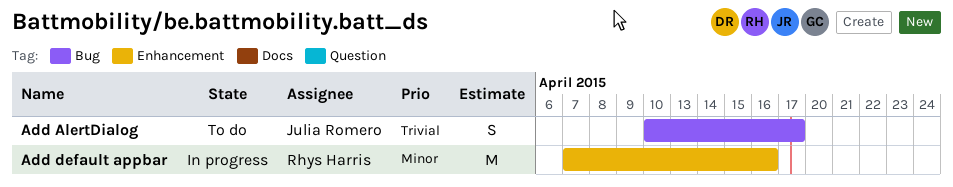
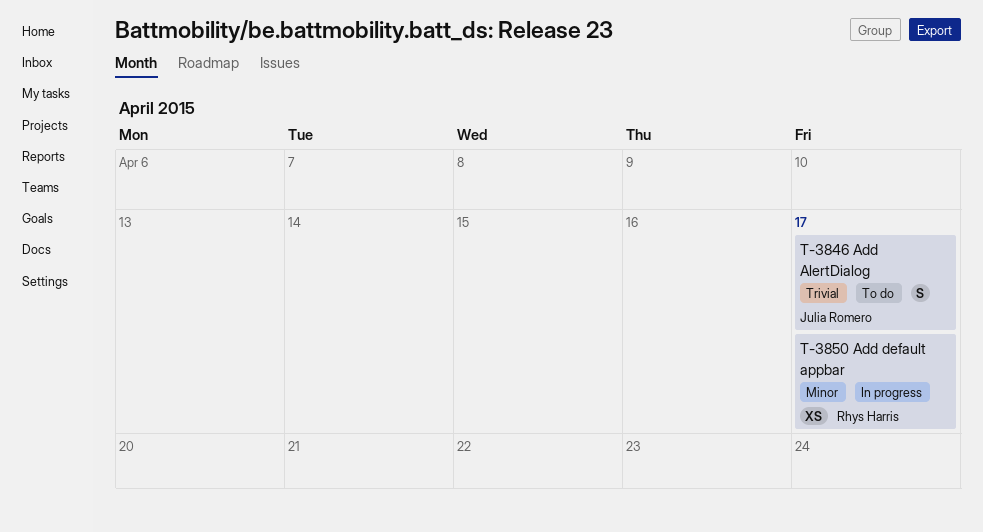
Add default appbar, estimate: M -> XS
Add default appbar, due: Apr 16 -> Apr 17

